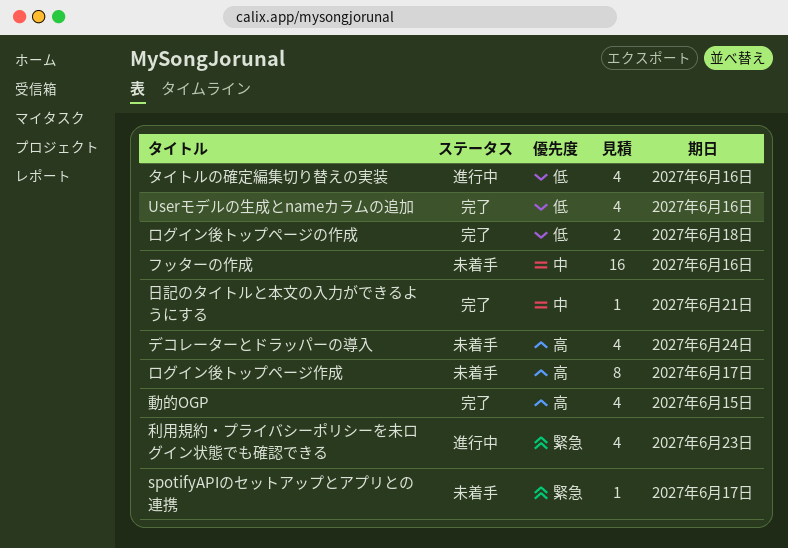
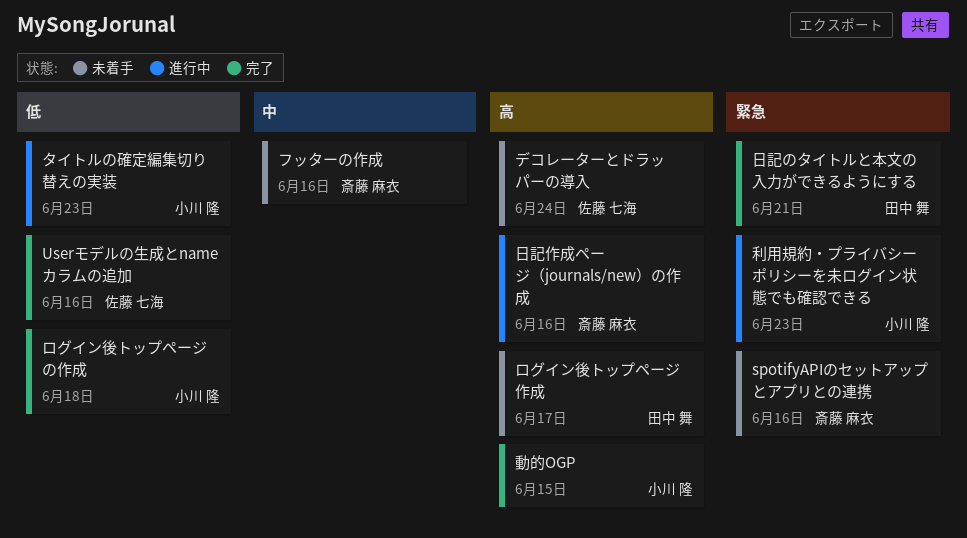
spotifyAPIのセットアップとアプリとの連携, due: Jun 17 -> Jun 16
タイトルの確定編集切り替えの実装, due: Jun 16 -> Jun 23
日記のタイトルと本文の入力ができるようにする, priority: 中 -> 緊急
日記作成ページ（journals/new）の作成: none -> present

